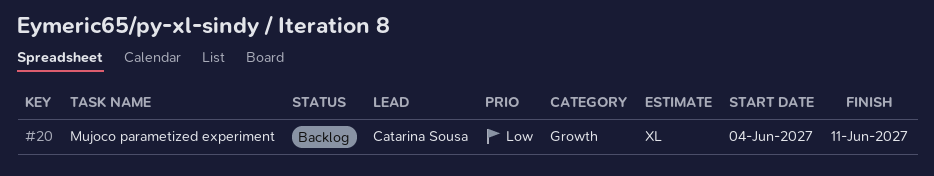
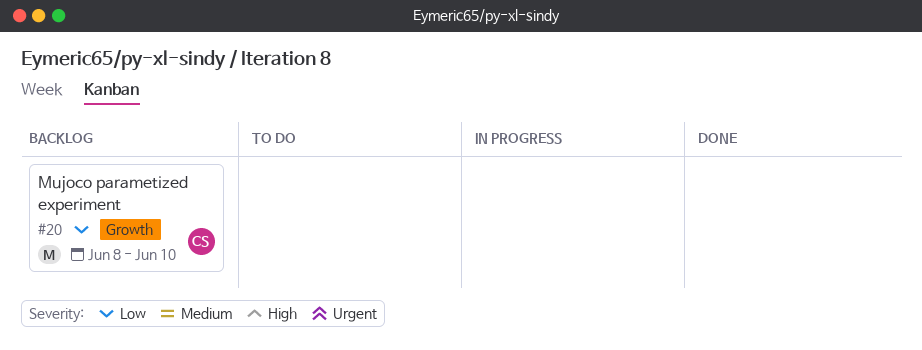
#20, estimate: XL -> M
#20, start: Jun 4 -> Jun 8
#20, due: Jun 11 -> Jun 10

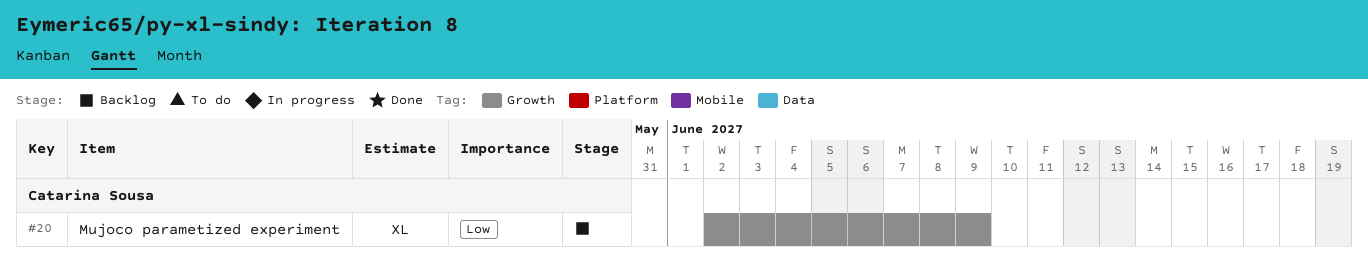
#20, estimate: M -> XL
#20, start: Jun 8 -> Jun 2
#20, due: Jun 10 -> Jun 9

